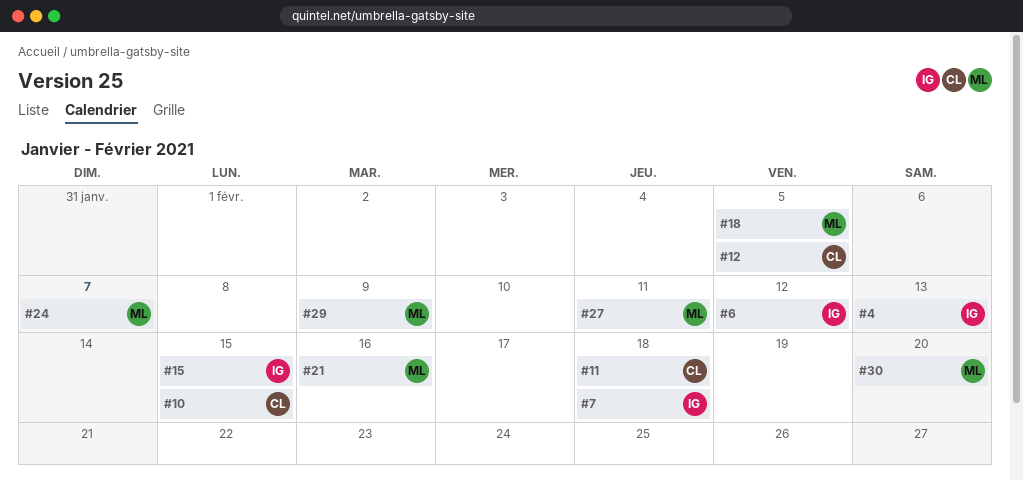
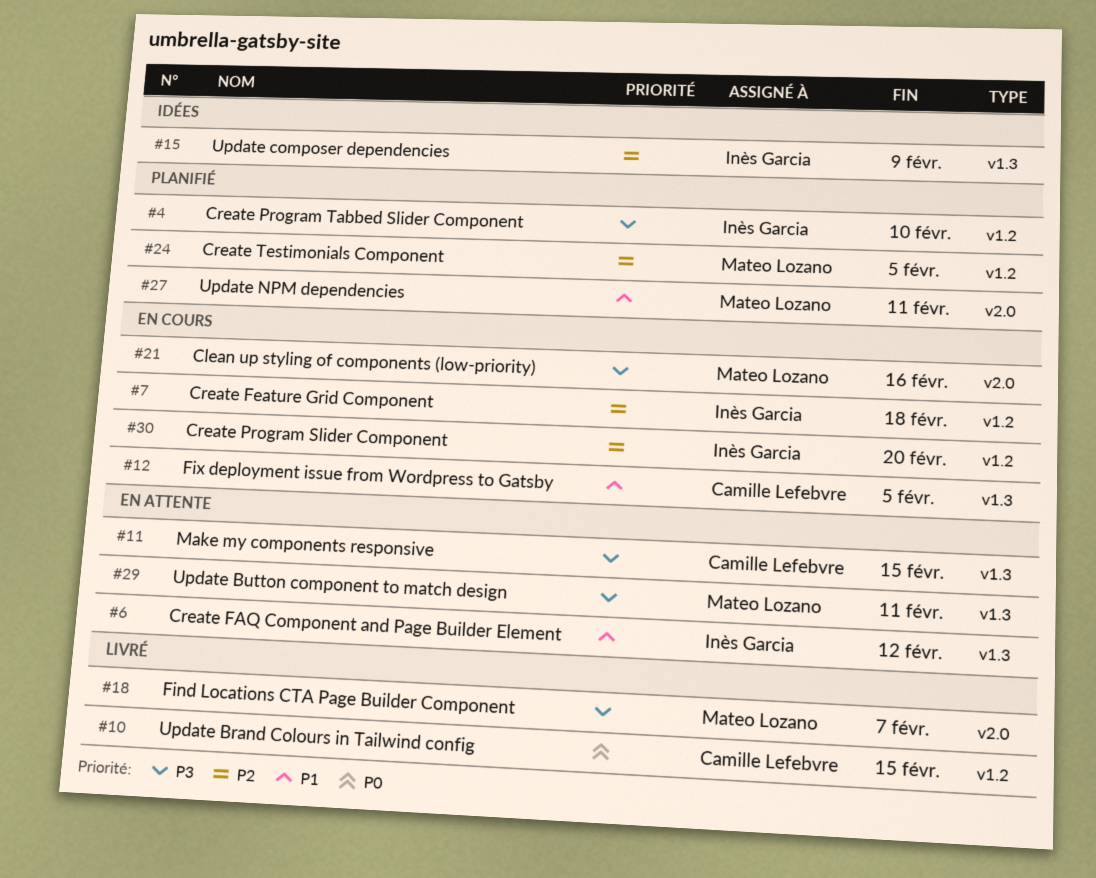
#4, due: Feb 13 -> Feb 10
#11, due: Feb 18 -> Feb 15
#15, due: Feb 15 -> Feb 9
#18, due: Feb 5 -> Feb 7
#24, due: Feb 7 -> Feb 5
#29, due: Feb 9 -> Feb 11
#30, owner: Mateo Lozano -> Inès Garcia

